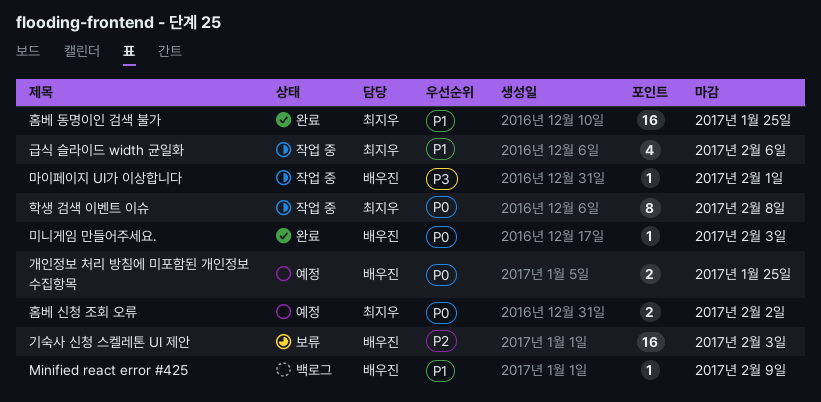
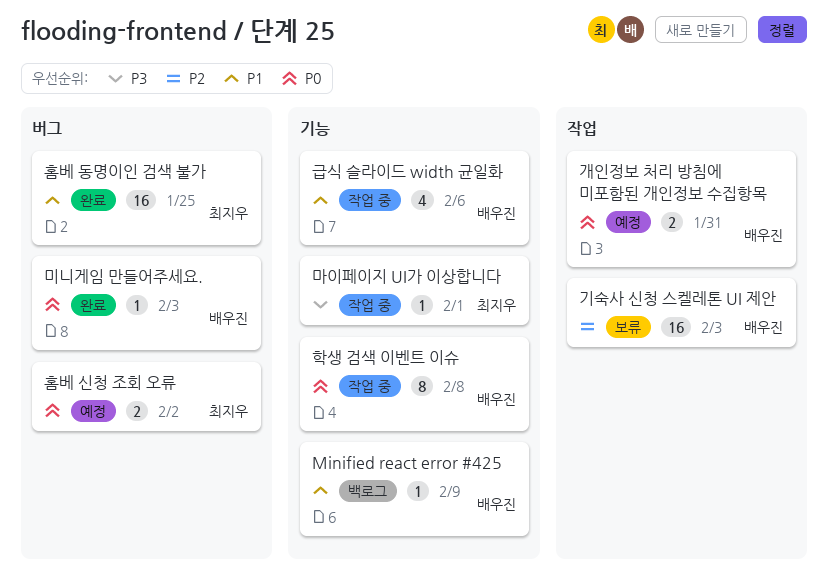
개인정보 처리 방침에 미포함된 개인정보 수집항목, due: Jan 25 -> Jan 31
급식 슬라이드 width 균일화, owner: 최지우 -> 배우진
마이페이지 UI가 이상합니다, owner: 배우진 -> 최지우
학생 검색 이벤트 이슈, owner: 최지우 -> 배우진

